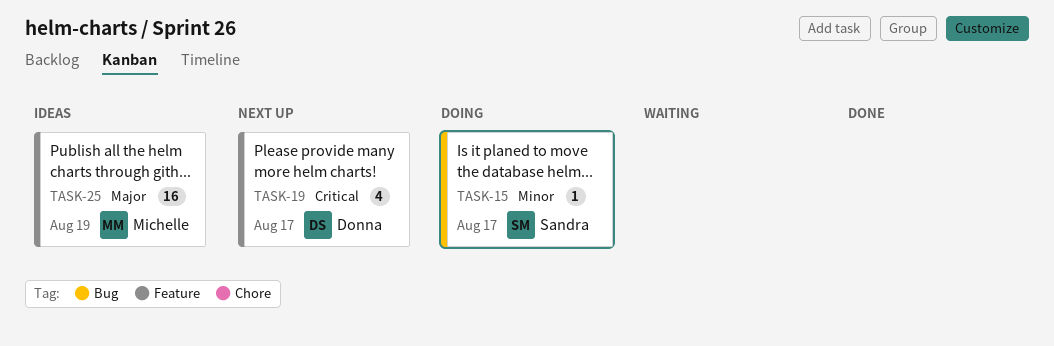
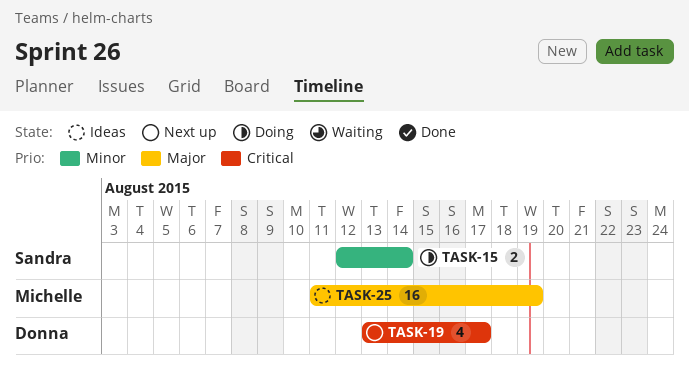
TASK-15, estimate: 1 -> 2
TASK-15, due: Aug 17 -> Aug 14

